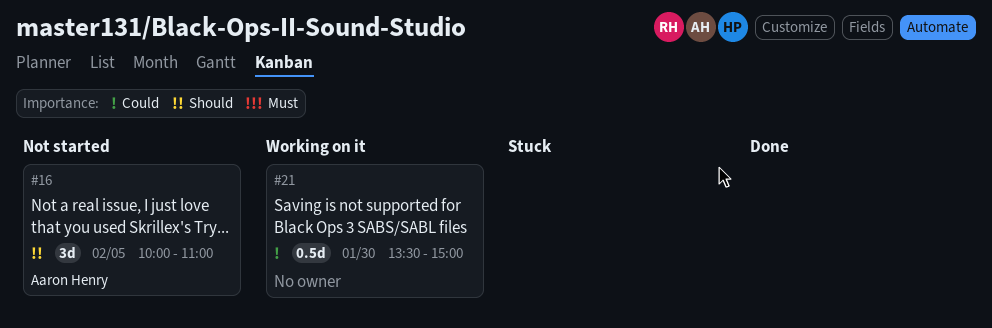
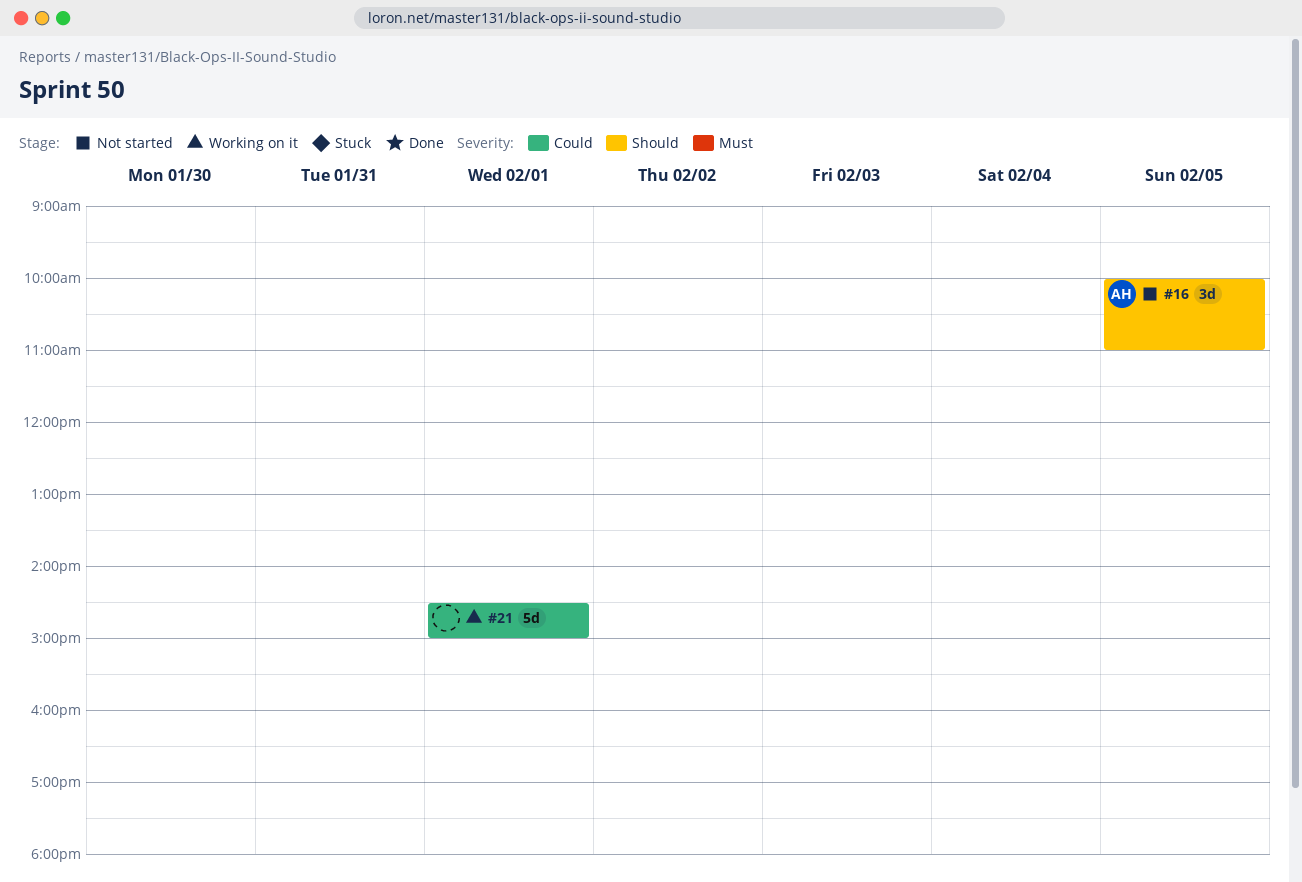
#21, estimate: 0.5d -> 5d
#21, day: Jan 30 -> Feb 1
#21, begins: 13:30 -> 14:30

